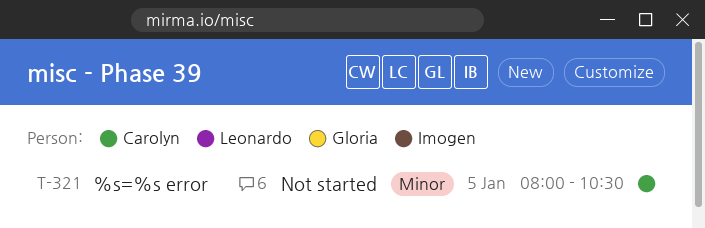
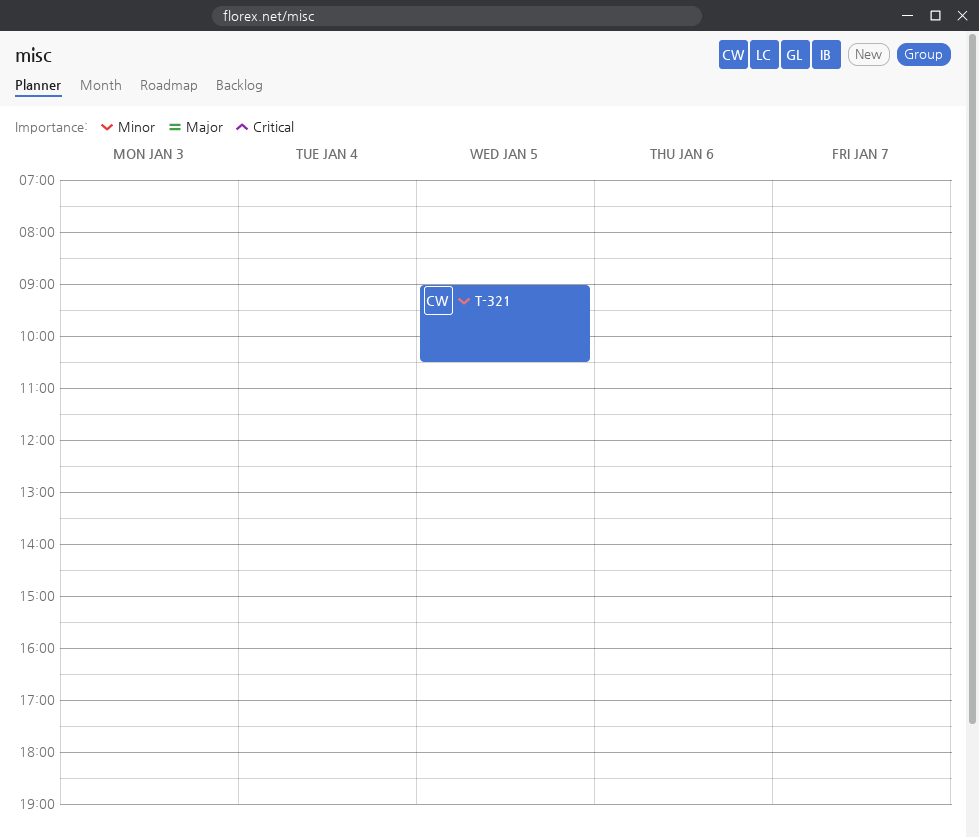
T-321, begins: 08:00 -> 09:00

